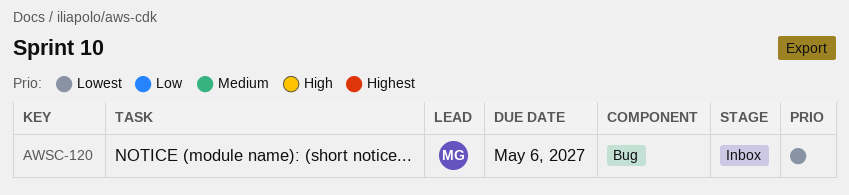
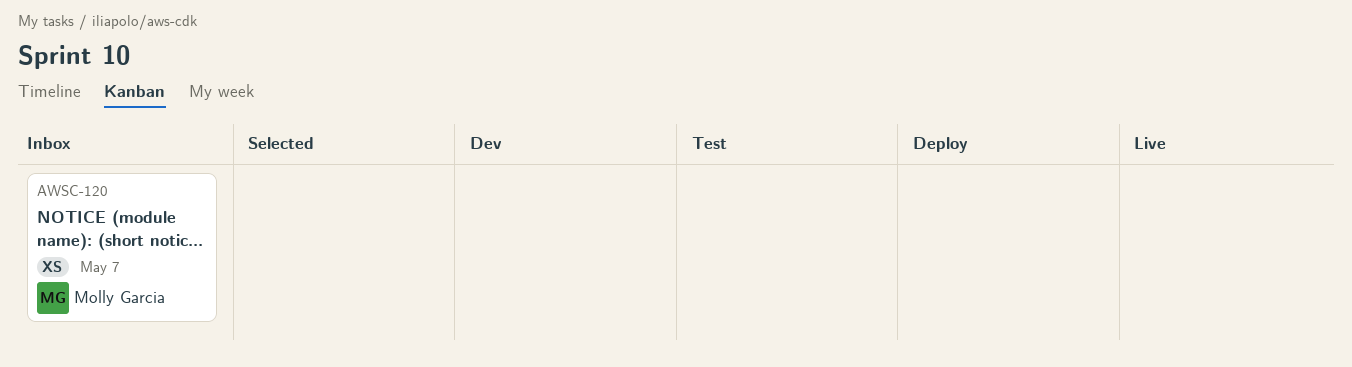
AWSC-120, due: May 6 -> May 7

